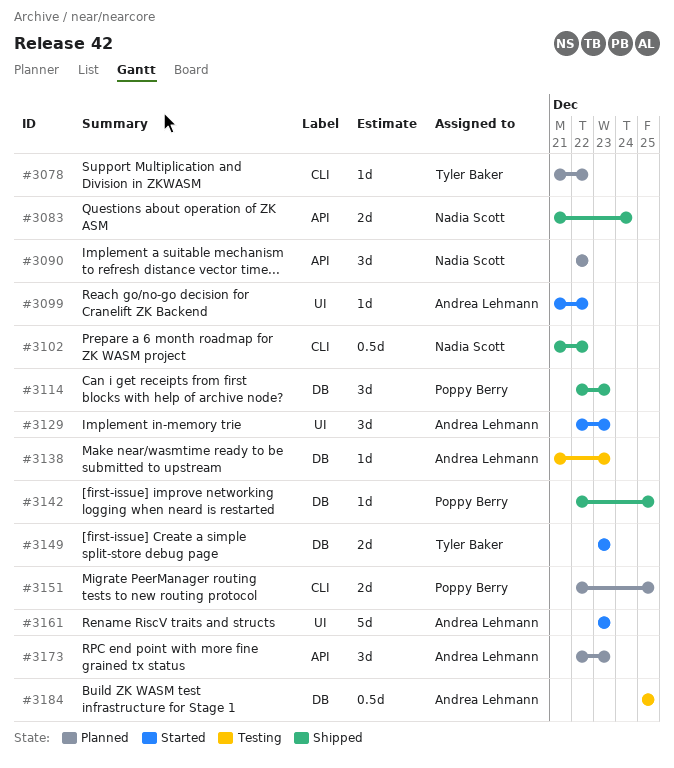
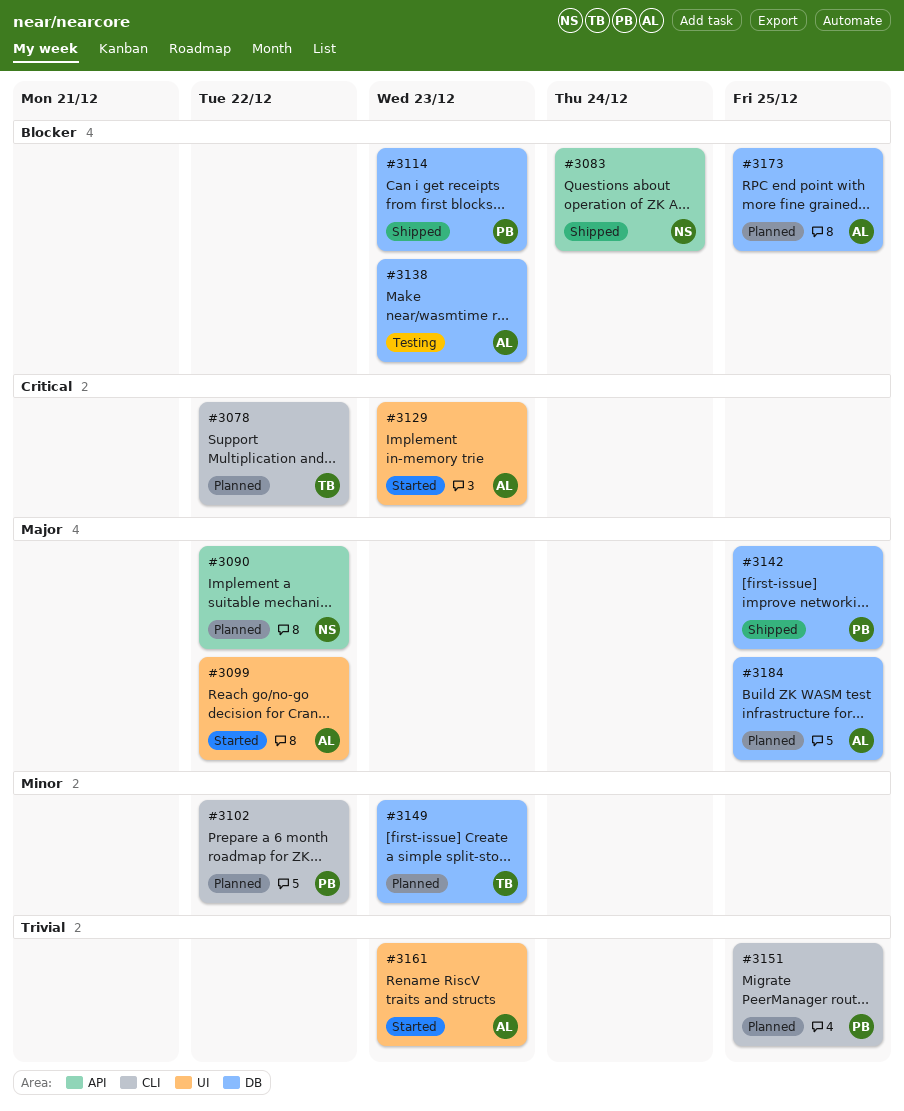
#3102, status: Shipped -> Planned
#3102, owner: Nadia Scott -> Poppy Berry
#3149, status: Started -> Planned
#3173, label: API -> DB
#3173, due: Dec 23 -> Dec 25
#3184, status: Testing -> Planned

